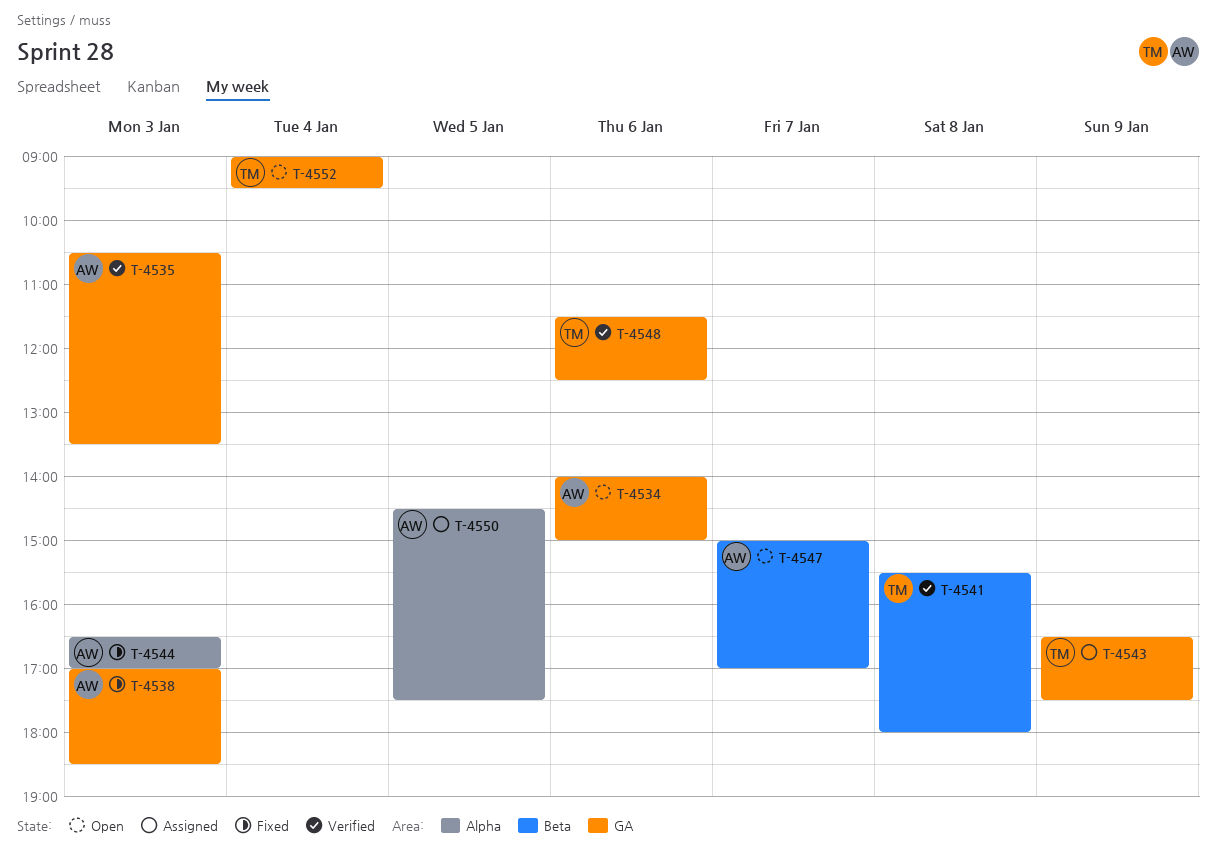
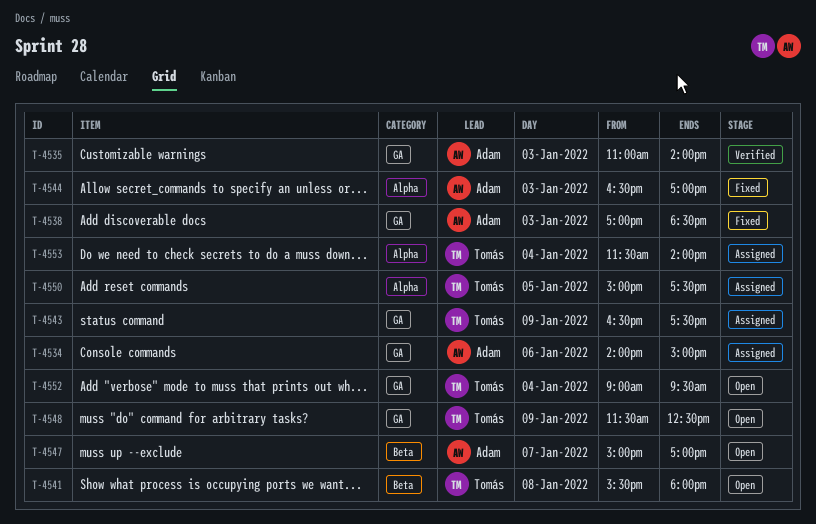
T-4534, status: Open -> Assigned
T-4535, begins: 10:30 -> 11:00
T-4535, ends: 13:30 -> 14:00
T-4541, status: Verified -> Open
T-4548, status: Verified -> Open
T-4548, day: Jan 6 -> Jan 9
T-4550, owner: Adam -> Tomás
T-4550, begins: 14:30 -> 15:00
T-4553: none -> present

